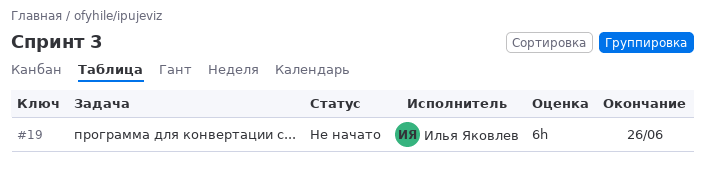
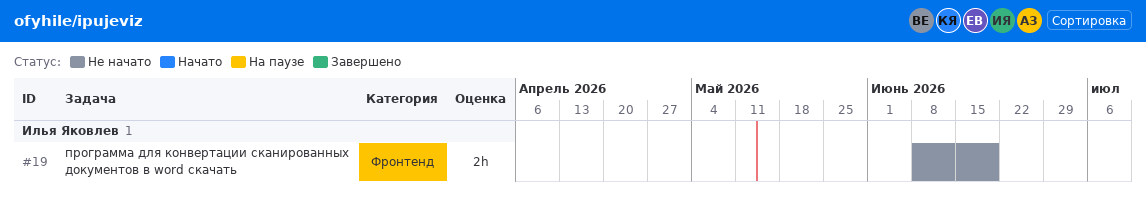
#19, estimate: 6h -> 2h
#19, due: Jun 26 -> Jun 19

